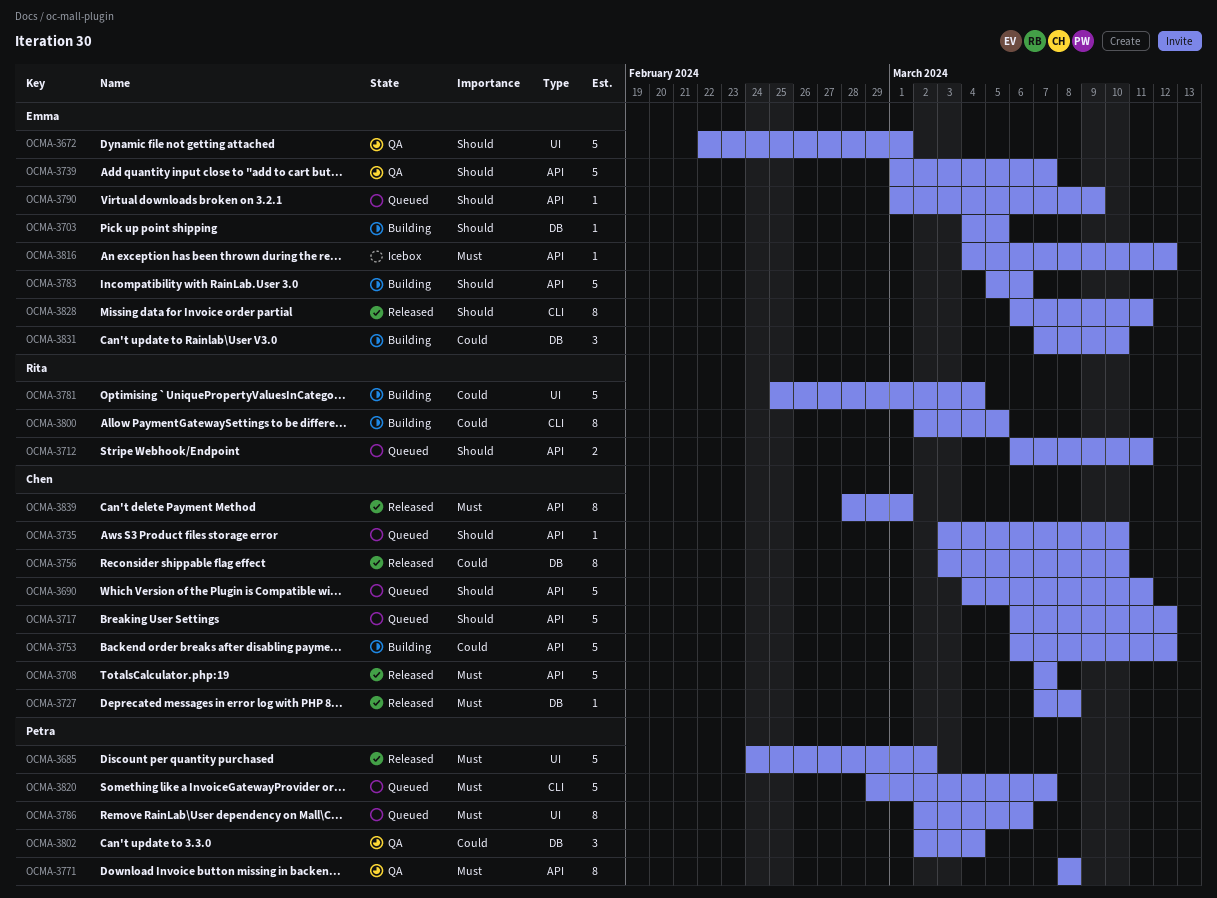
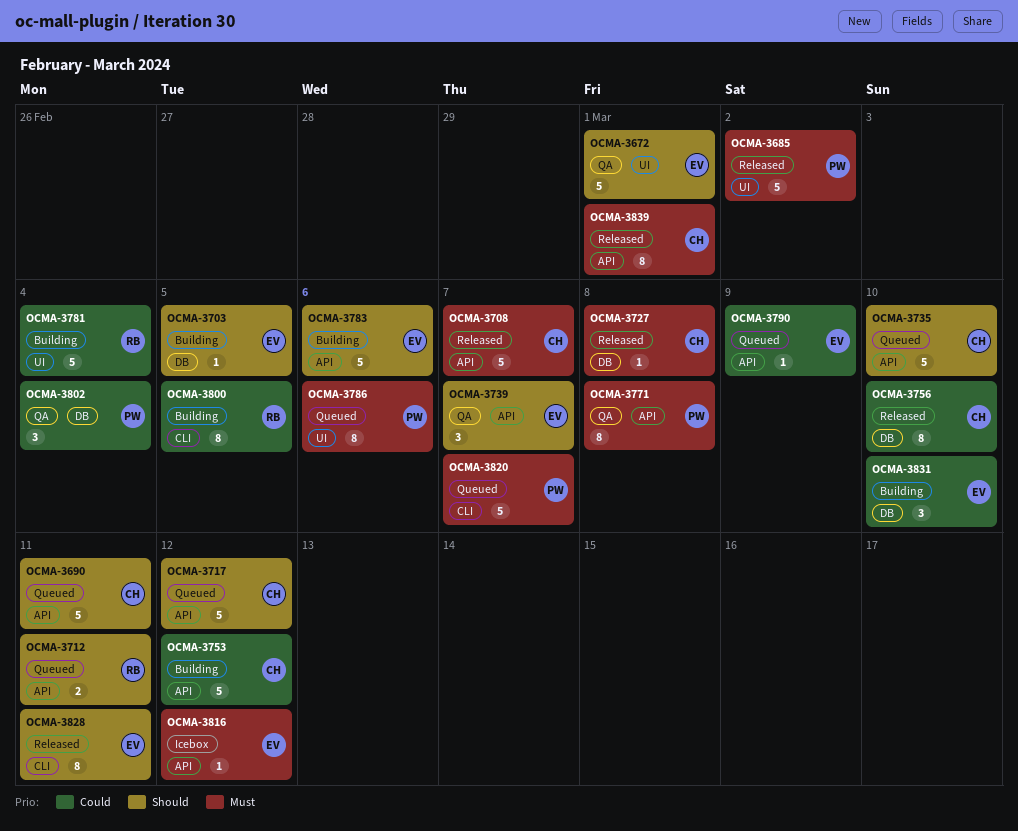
OCMA-3735, estimate: 1 -> 5
OCMA-3739, estimate: 5 -> 3
OCMA-3790, priority: Should -> Could

